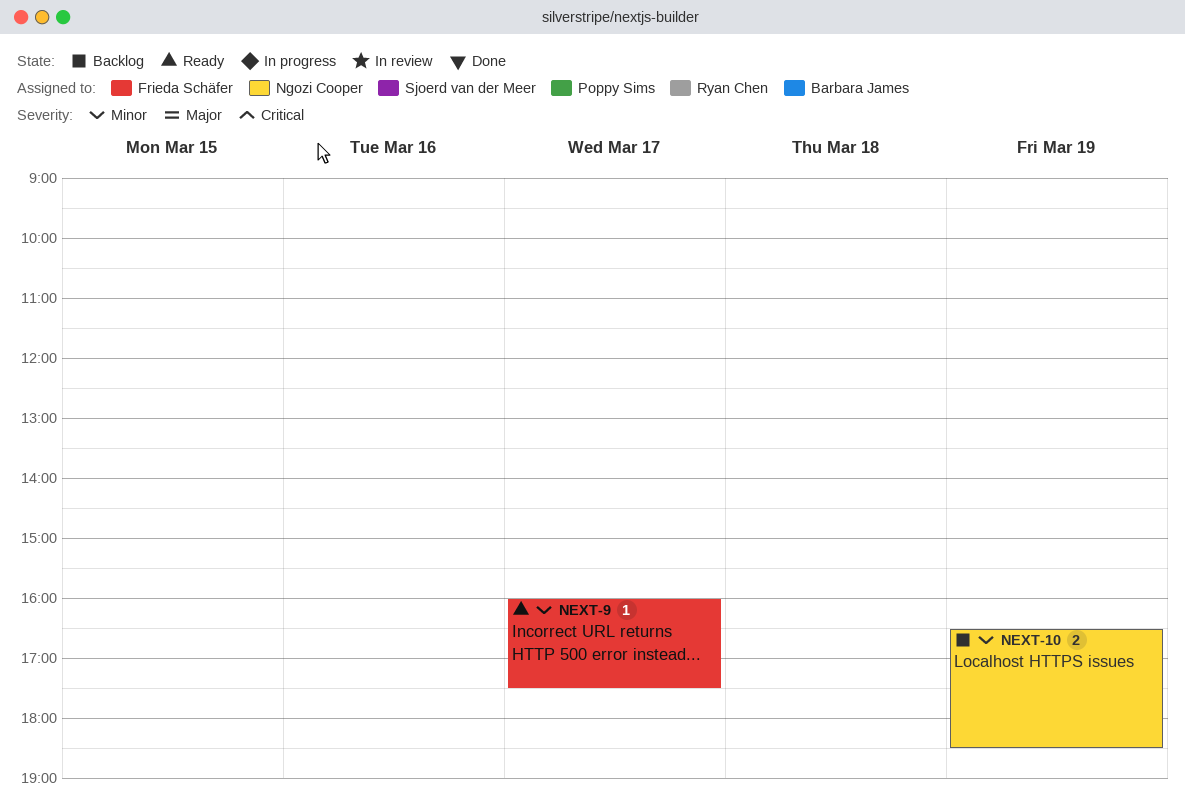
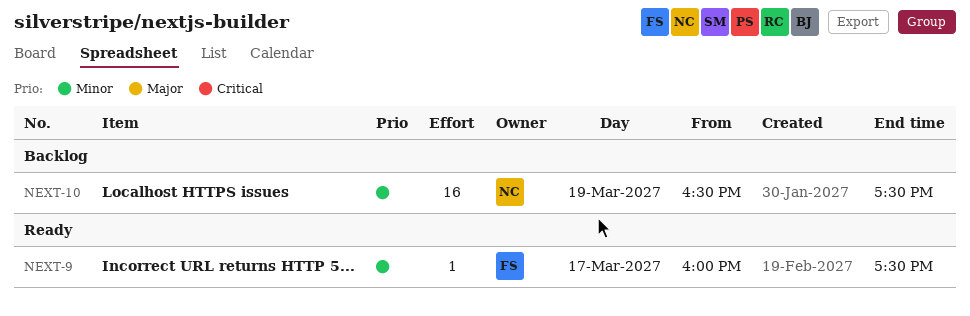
NEXT-10, estimate: 2 -> 16
NEXT-10, ends: 18:30 -> 17:30

